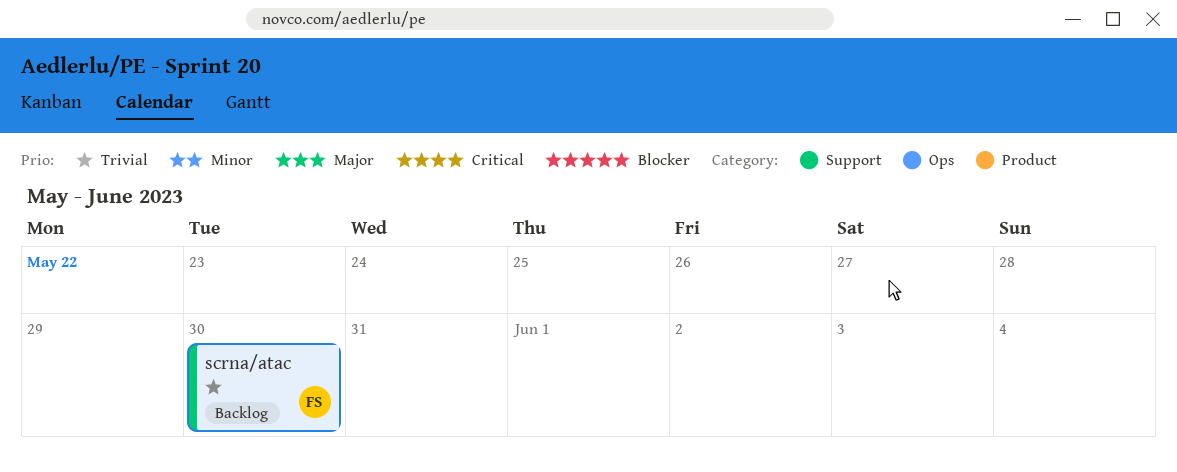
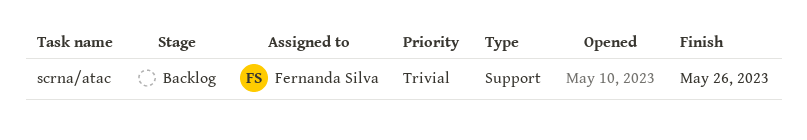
scrna/atac, due: May 30 -> May 26

